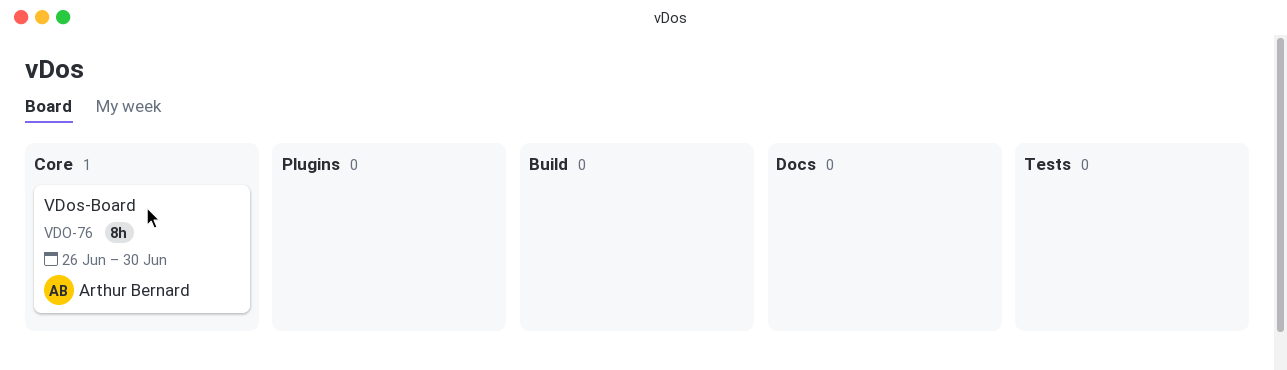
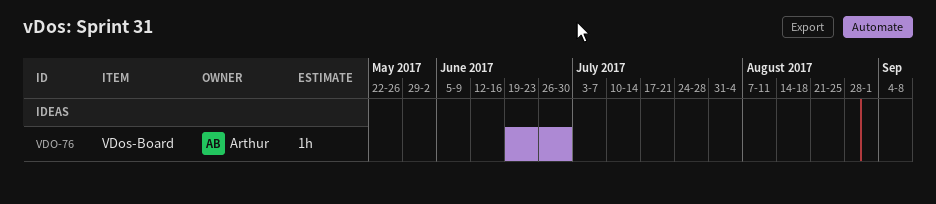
VDO-76, estimate: 8h -> 1h
VDO-76, start: Jun 26 -> Jun 19

